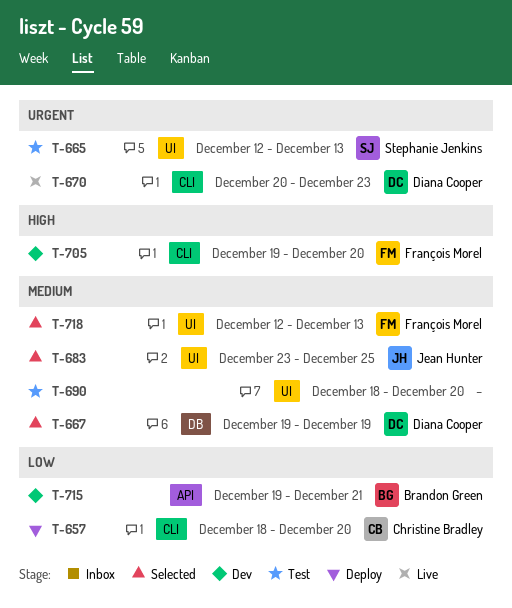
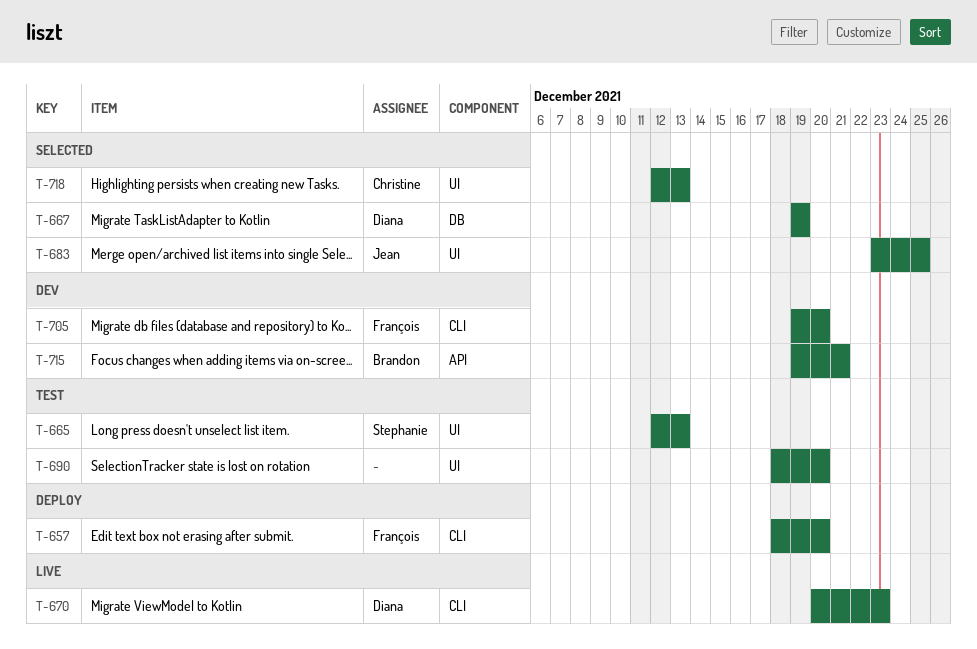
T-657, owner: Christine Bradley -> François Morel
T-718, owner: François Morel -> Christine Bradley

